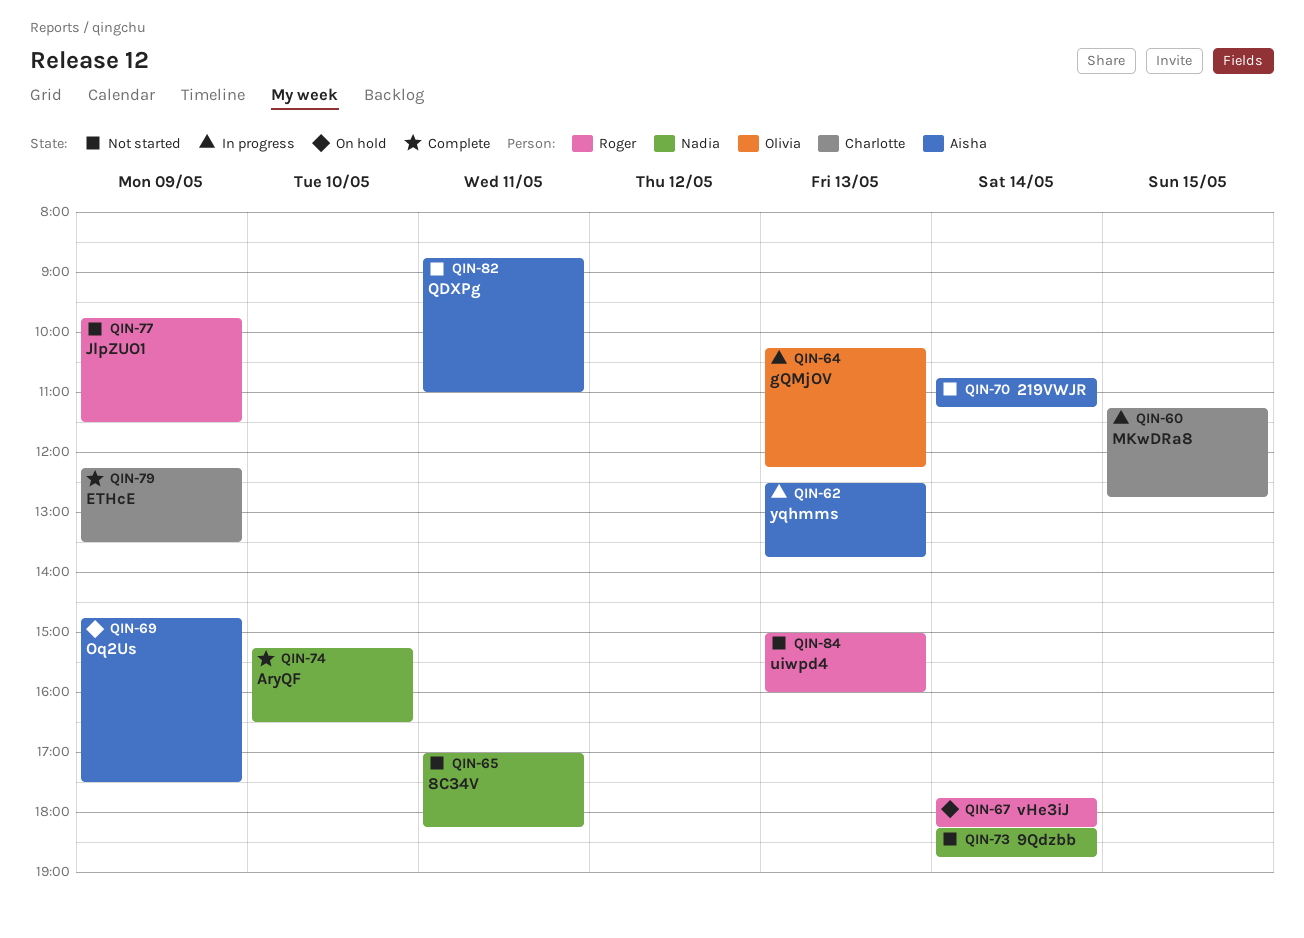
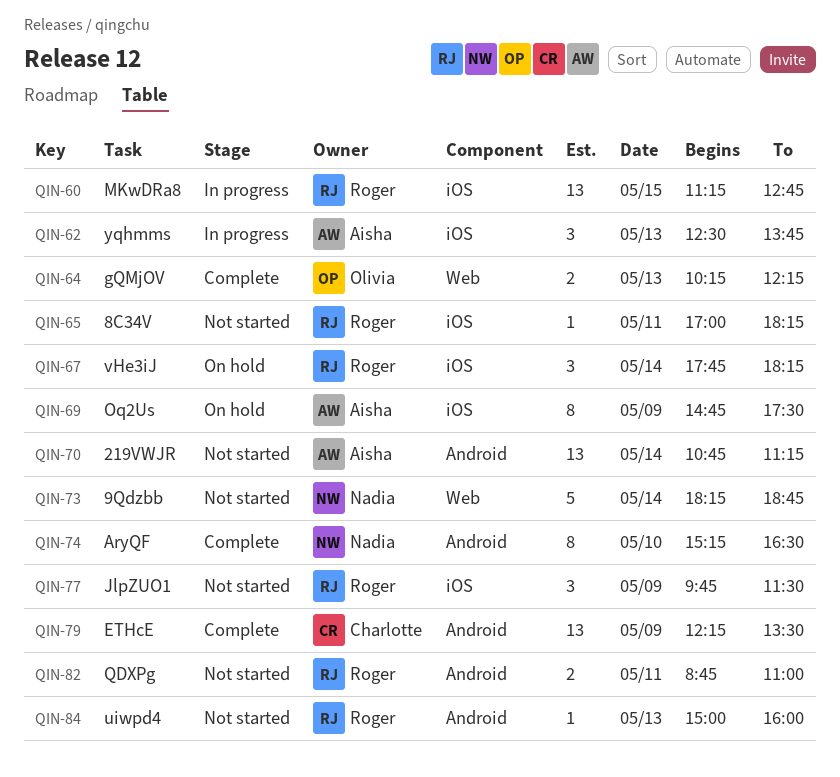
QIN-60, owner: Charlotte -> Roger
QIN-64, status: In progress -> Complete
QIN-65, owner: Nadia -> Roger
QIN-82, owner: Aisha -> Roger

